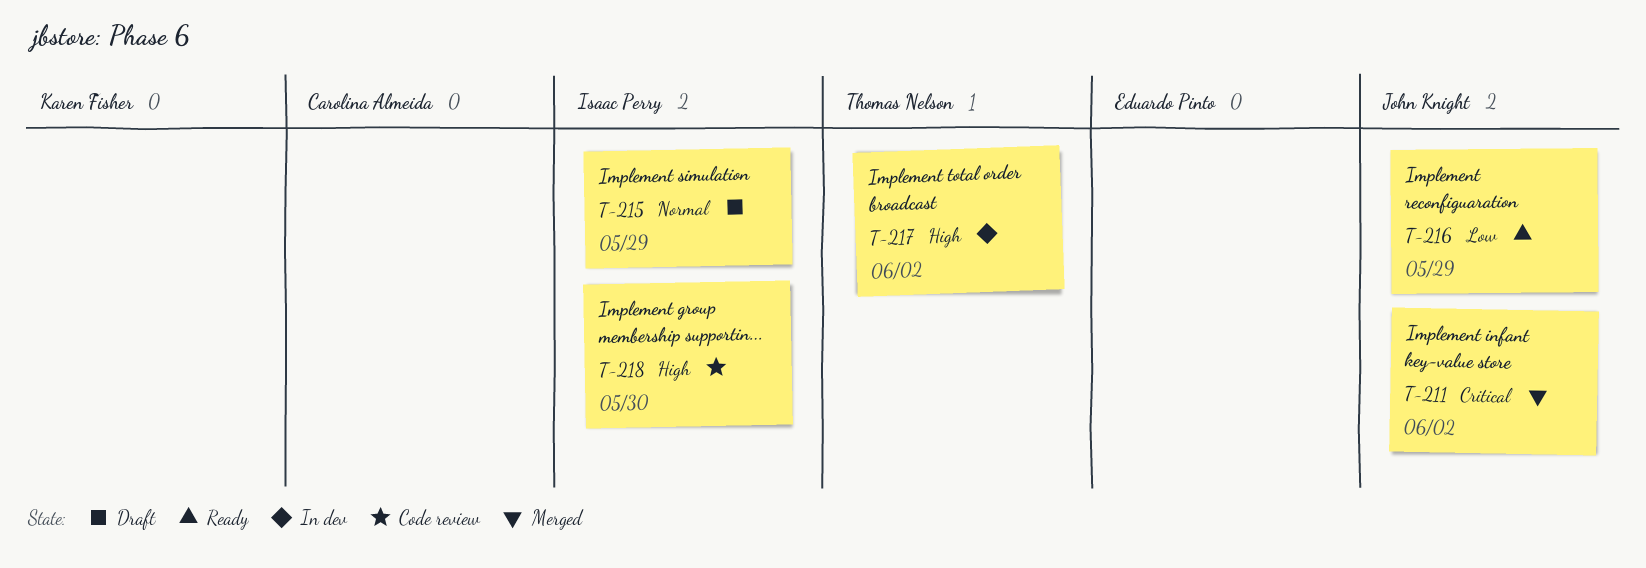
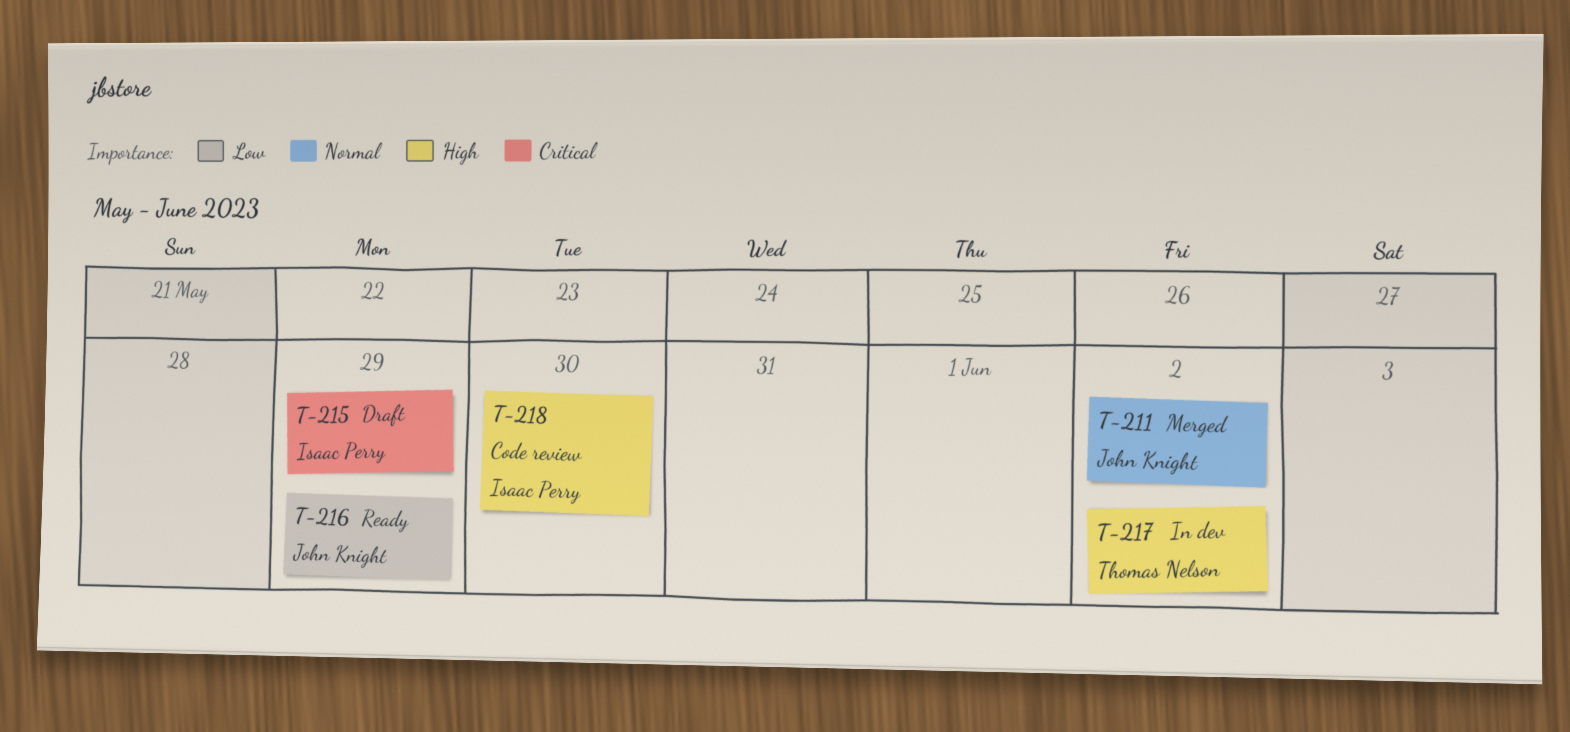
T-211, priority: Critical -> Normal
T-215, priority: Normal -> Critical

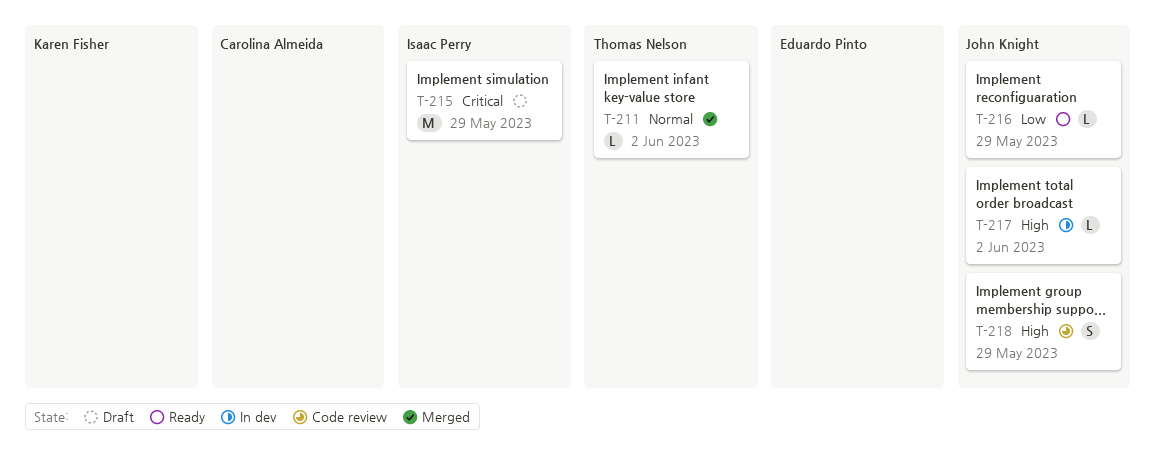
T-211, owner: John Knight -> Thomas Nelson
T-217, owner: Thomas Nelson -> John Knight
T-218, owner: Isaac Perry -> John Knight
T-218, due: May 30 -> May 29

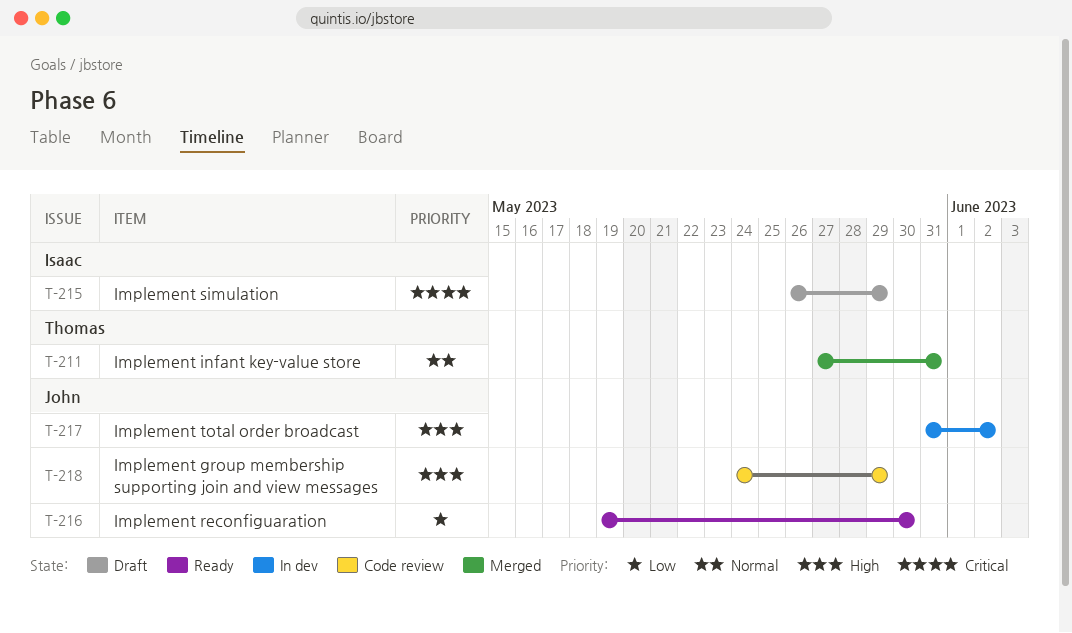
T-211, due: Jun 2 -> May 31
T-216, due: May 29 -> May 30

